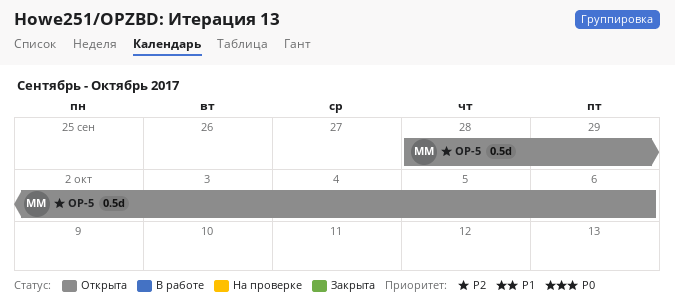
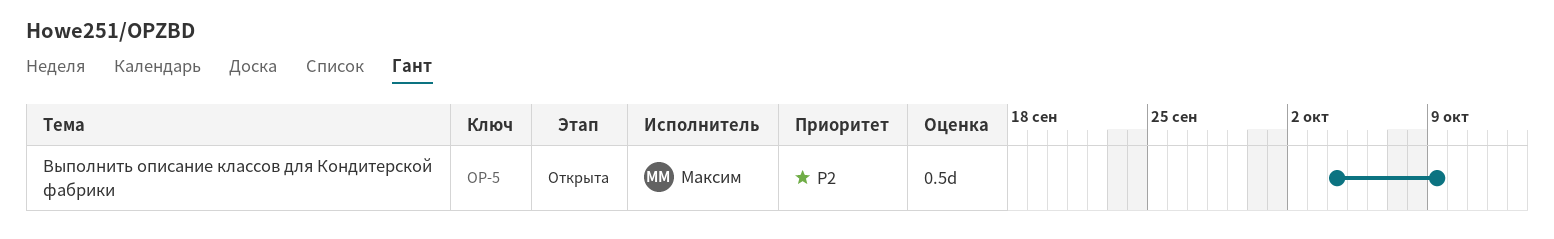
OP-5, start: Sep 28 -> Oct 4
OP-5, due: Oct 6 -> Oct 9

